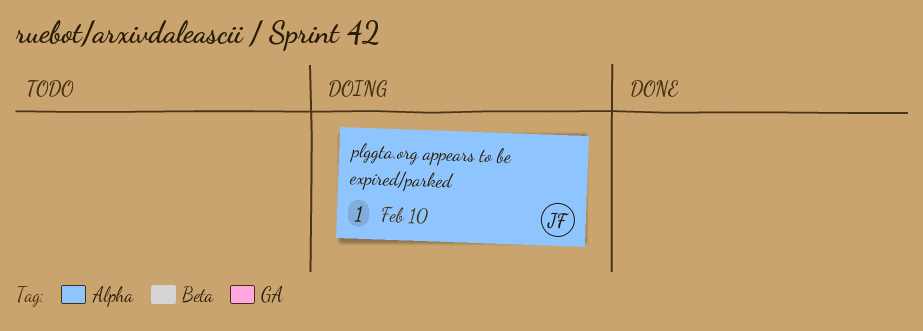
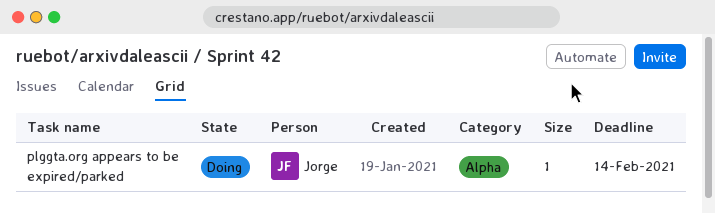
plggta.org appears to be expired/parked, due: Feb 10 -> Feb 14

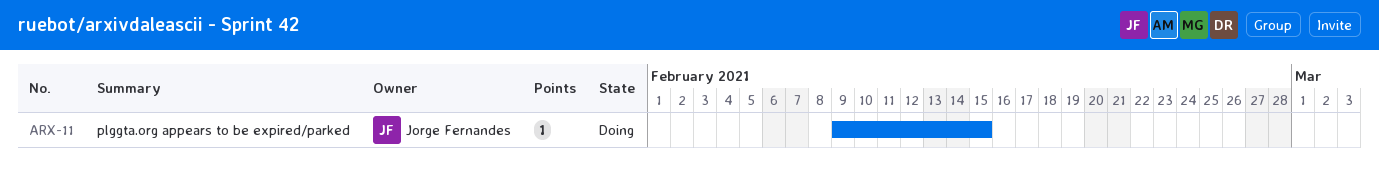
plggta.org appears to be expired/parked, due: Feb 14 -> Feb 15

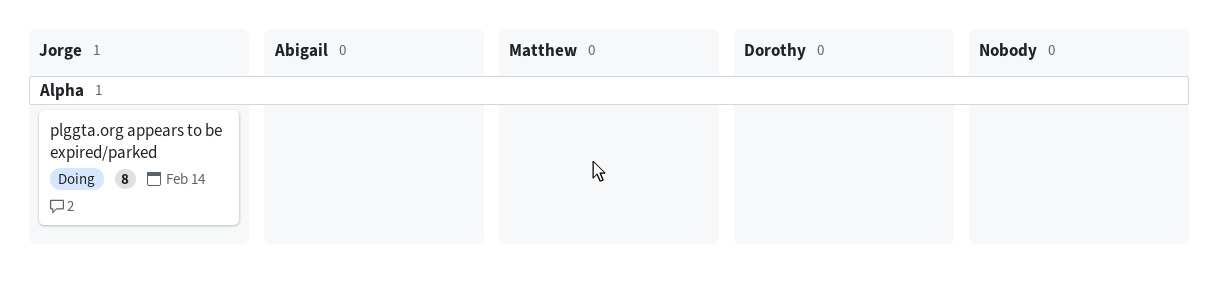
plggta.org appears to be expired/parked, estimate: 1 -> 8
plggta.org appears to be expired/parked, due: Feb 15 -> Feb 14

